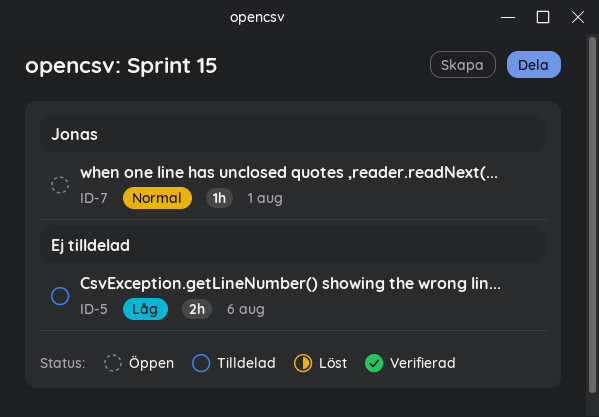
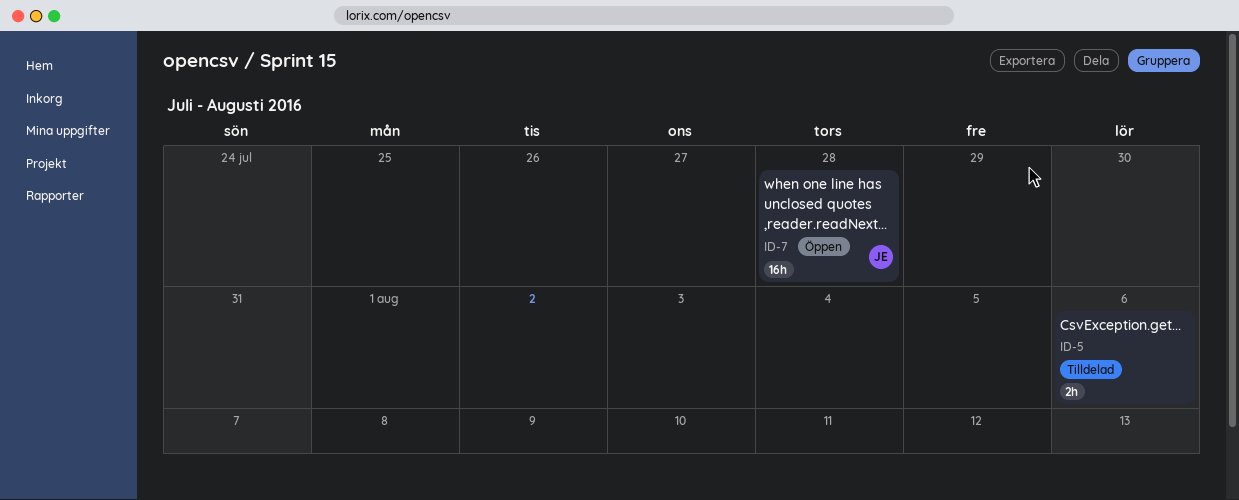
ID-7, estimate: 1h -> 16h
ID-7, due: Aug 1 -> Jul 28

